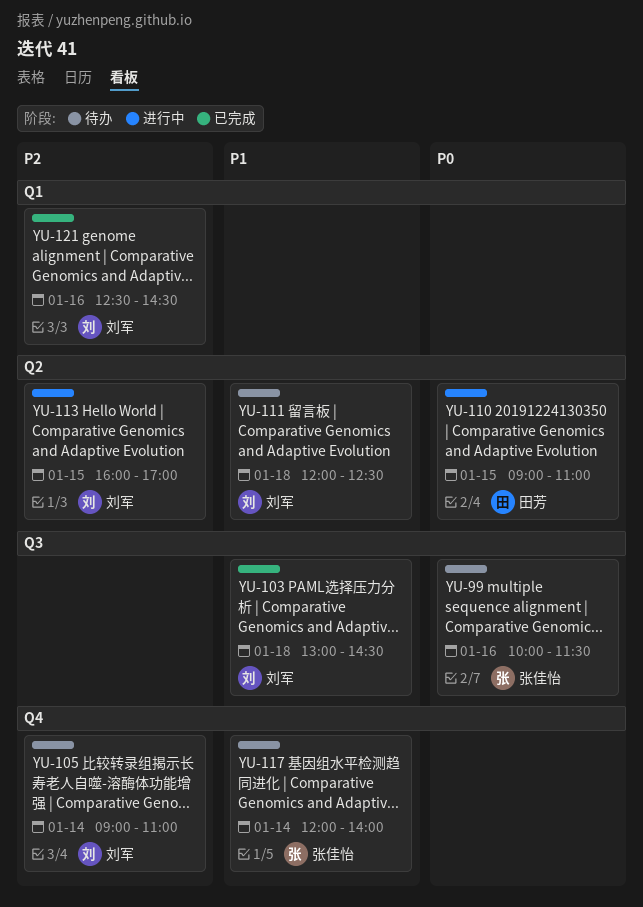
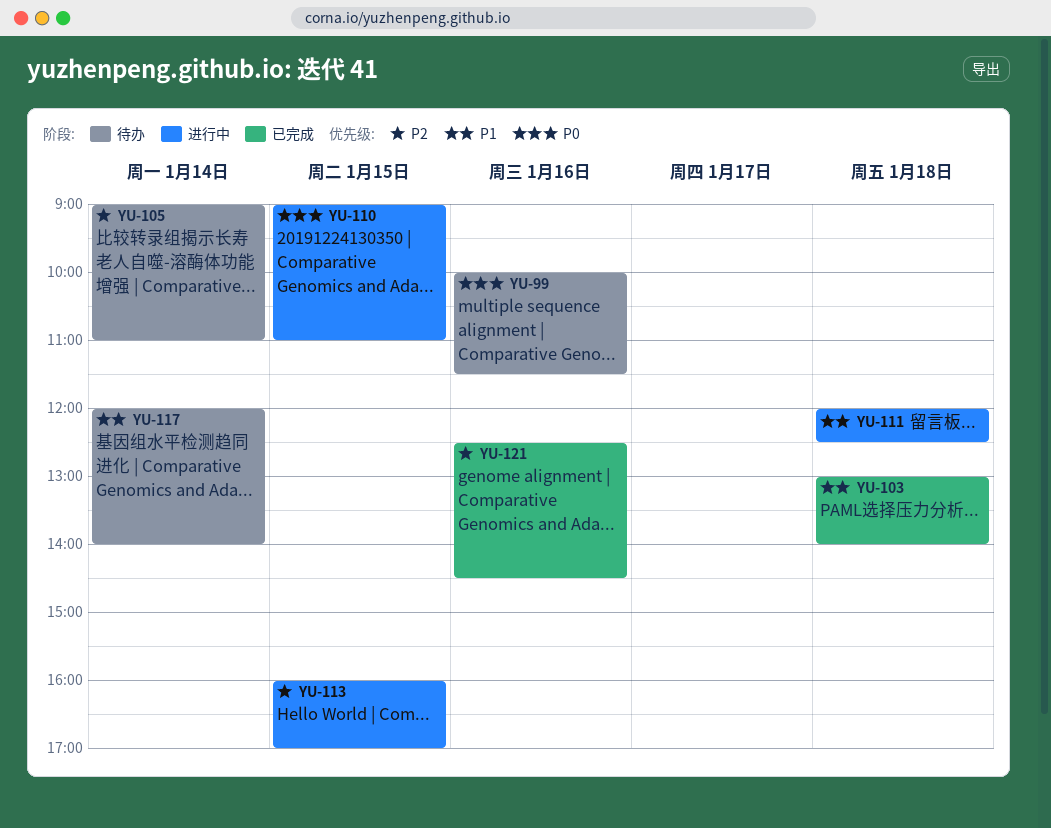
YU-103, ends: 14:30 -> 14:00
YU-111, status: 待办 -> 进行中

